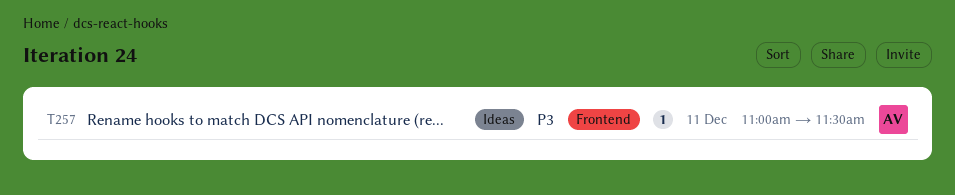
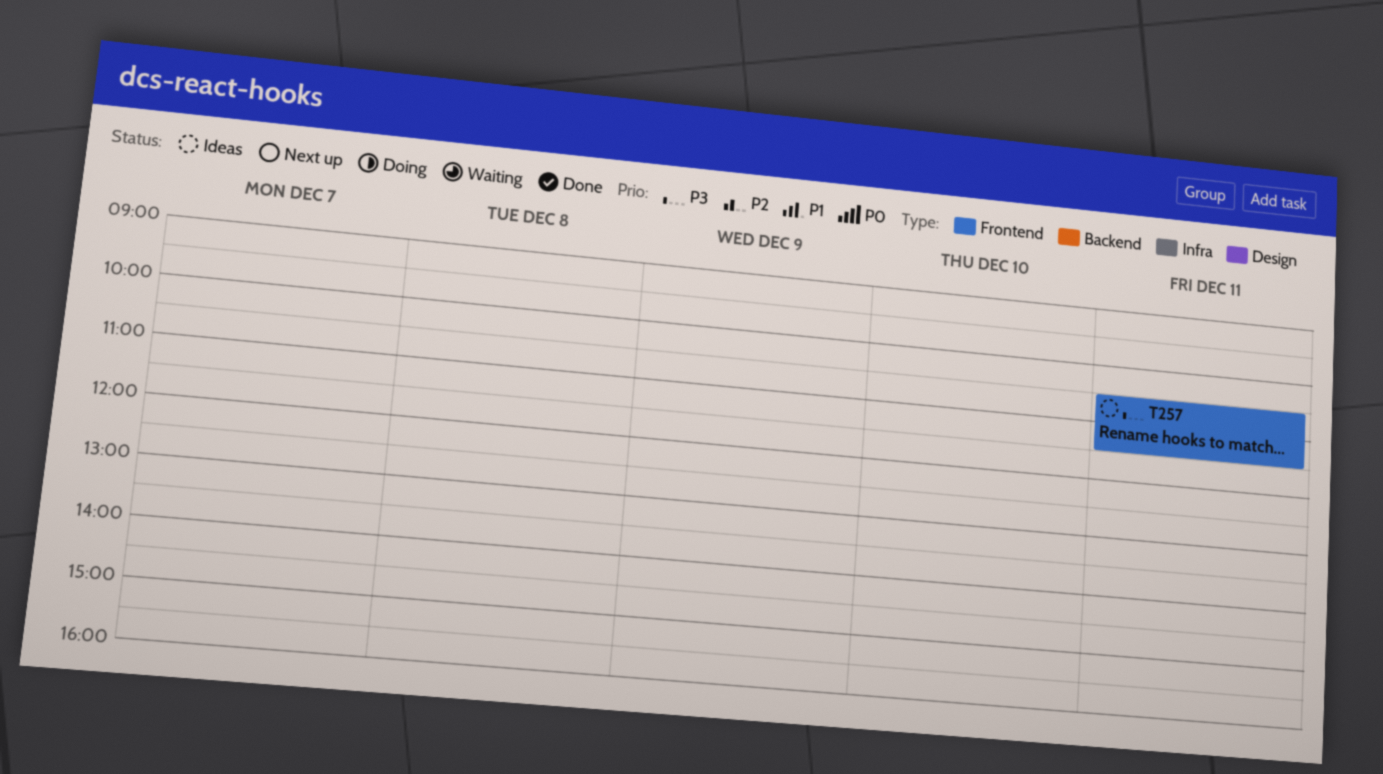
T257, begins: 11:00 -> 10:30

